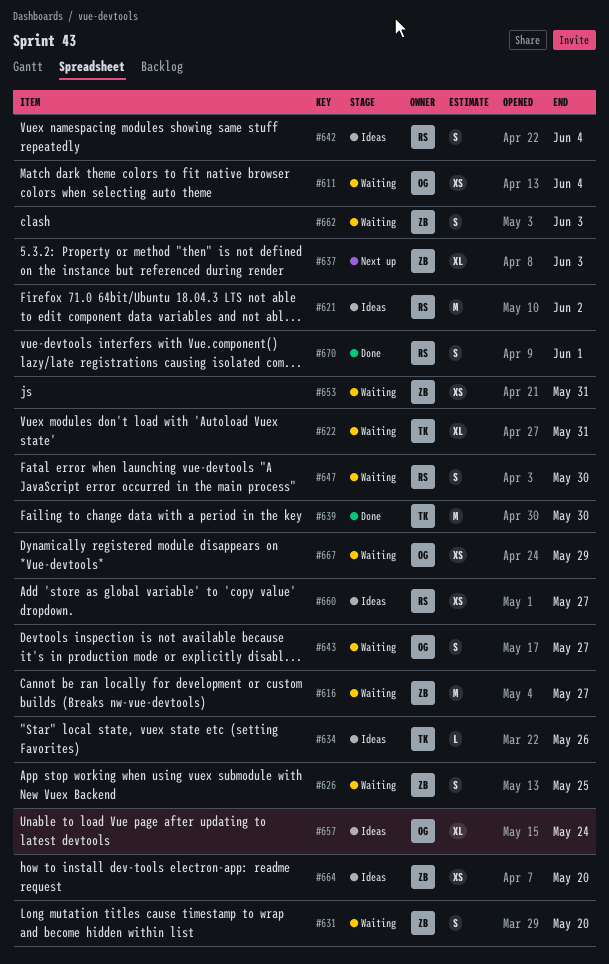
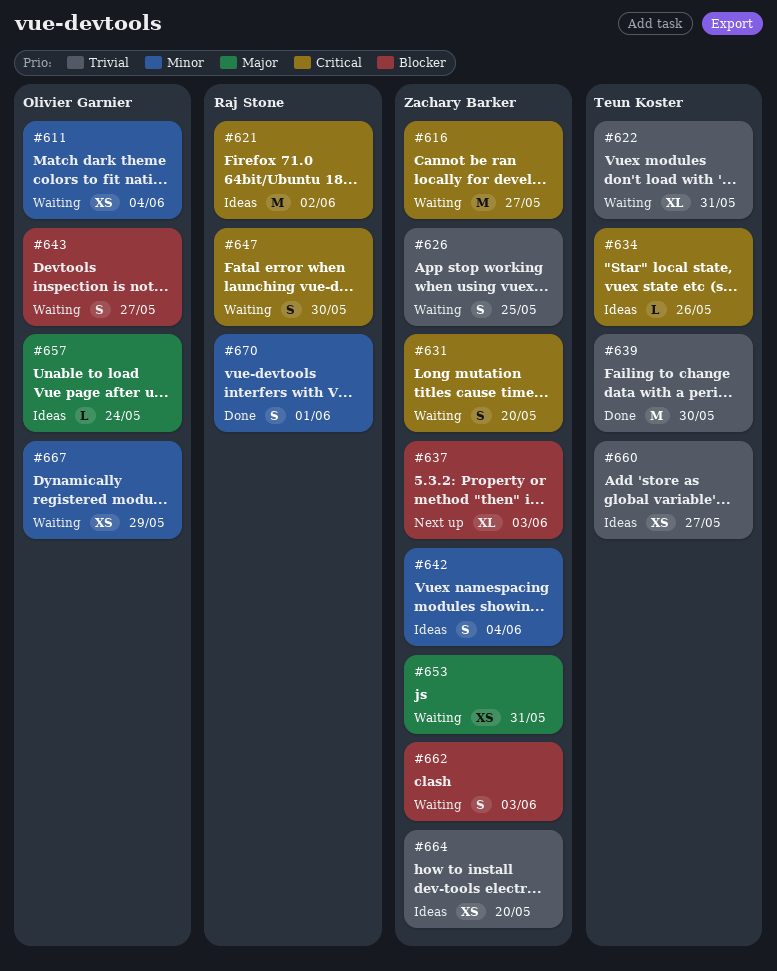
#642, owner: Raj Stone -> Zachary Barker
#657, estimate: XL -> L
#660, owner: Raj Stone -> Teun Koster

